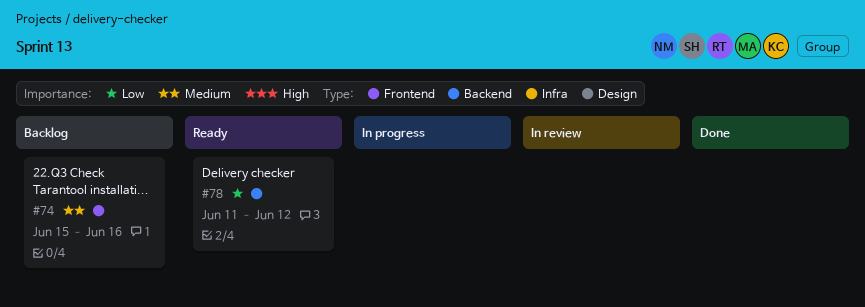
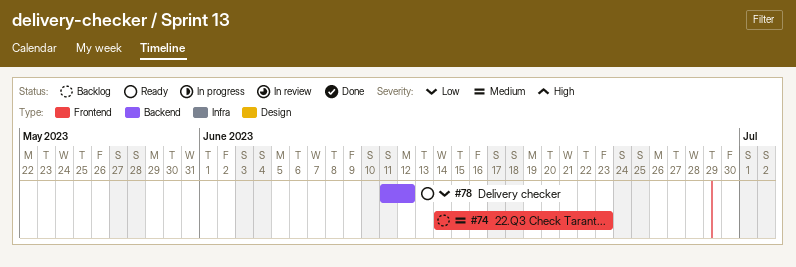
#74, start: Jun 15 -> Jun 14
#74, due: Jun 16 -> Jun 23

